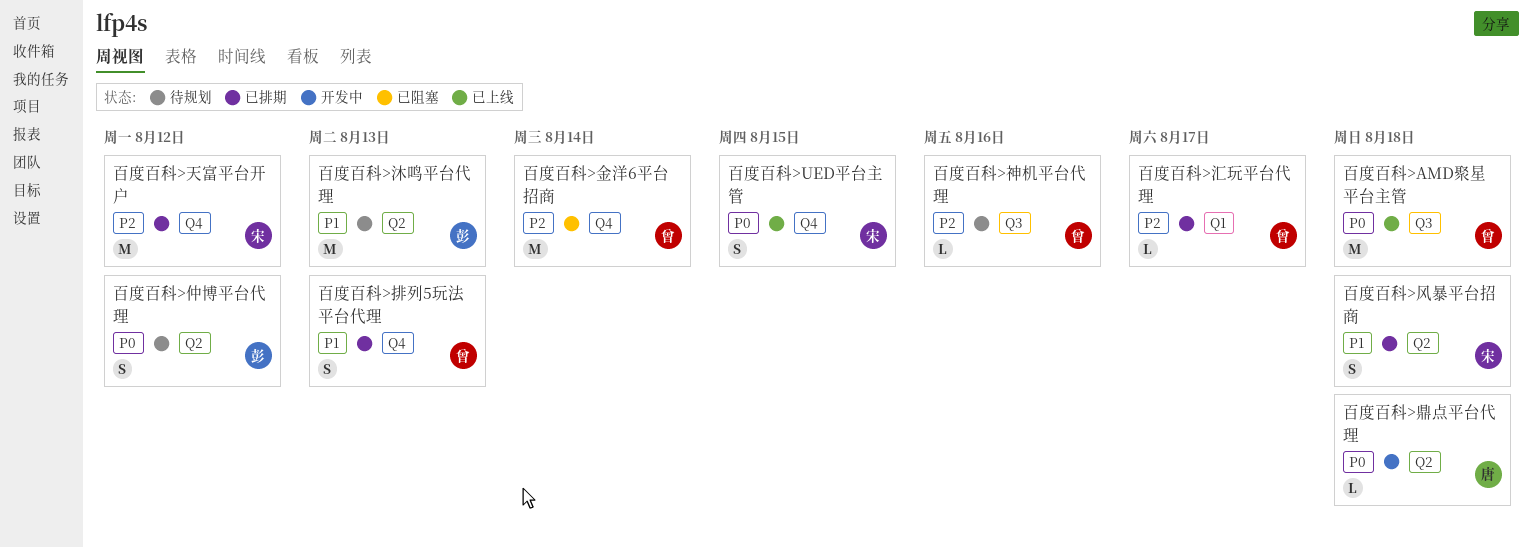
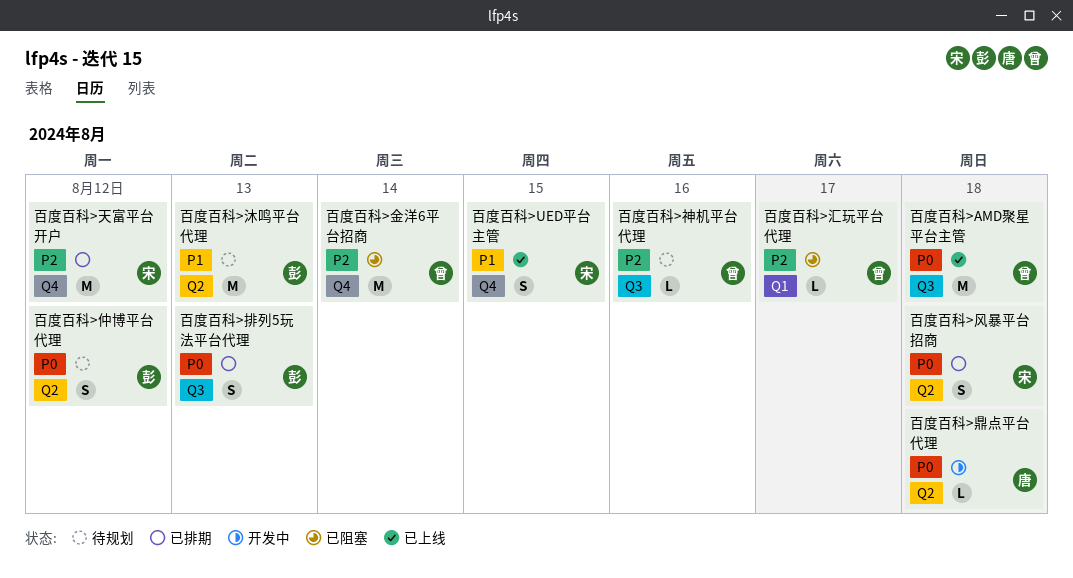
百度百科>UED平台主管, priority: P0 -> P1
百度百科>排列5玩法平台代理, owner: 曾 -> 彭
百度百科>排列5玩法平台代理, priority: P1 -> P0
百度百科>排列5玩法平台代理, label: Q4 -> Q3
百度百科>汇玩平台代理, status: 已排期 -> 已阻塞
百度百科>风暴平台招商, priority: P1 -> P0

